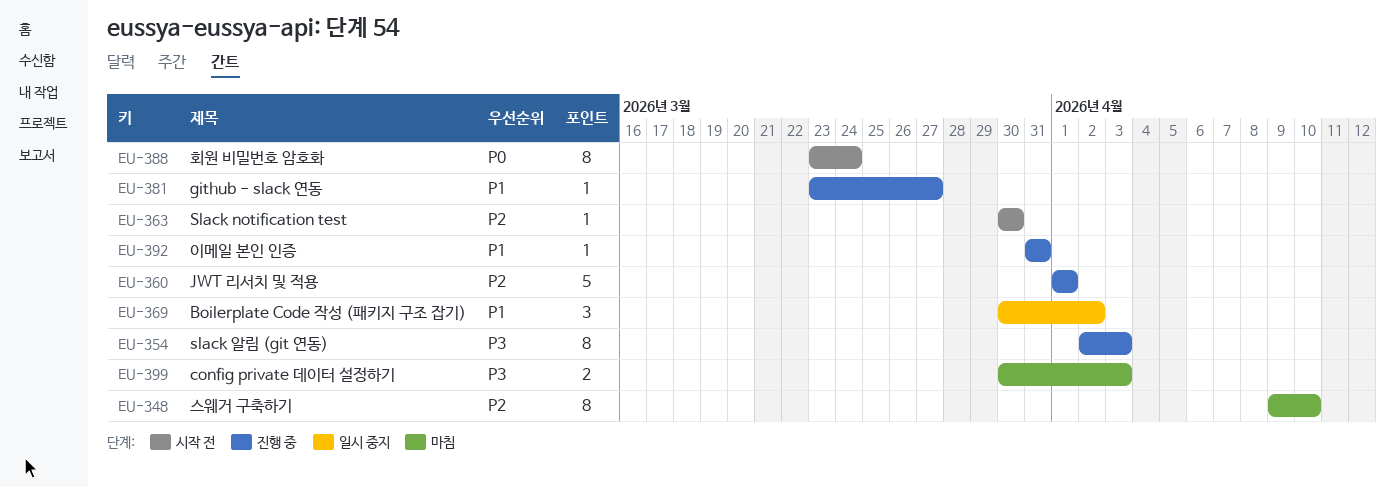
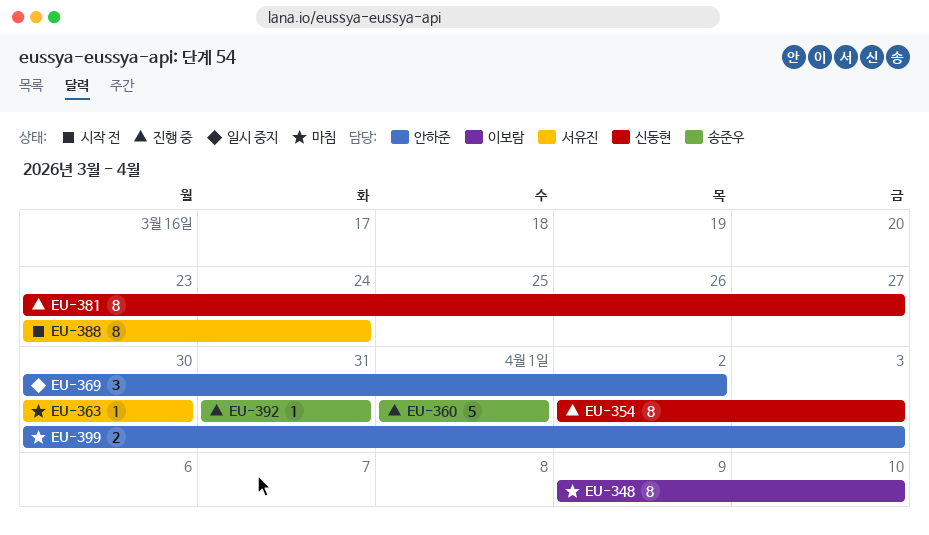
EU-363, status: 시작 전 -> 마침
EU-381, estimate: 1 -> 8

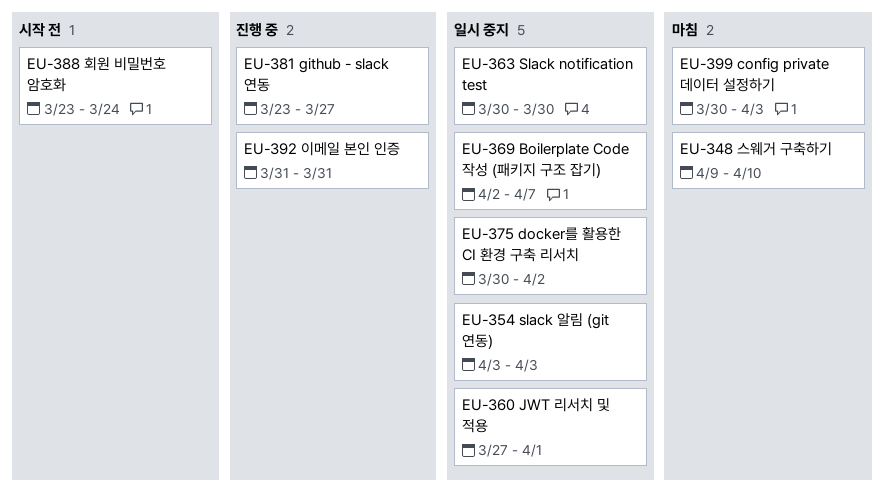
EU-354, status: 진행 중 -> 일시 중지
EU-354, start: Apr 2 -> Apr 3
EU-360, status: 진행 중 -> 일시 중지
EU-360, start: Apr 1 -> Mar 27
EU-363, status: 마침 -> 일시 중지
EU-369, start: Mar 30 -> Apr 2
EU-369, due: Apr 2 -> Apr 7
EU-375: none -> present

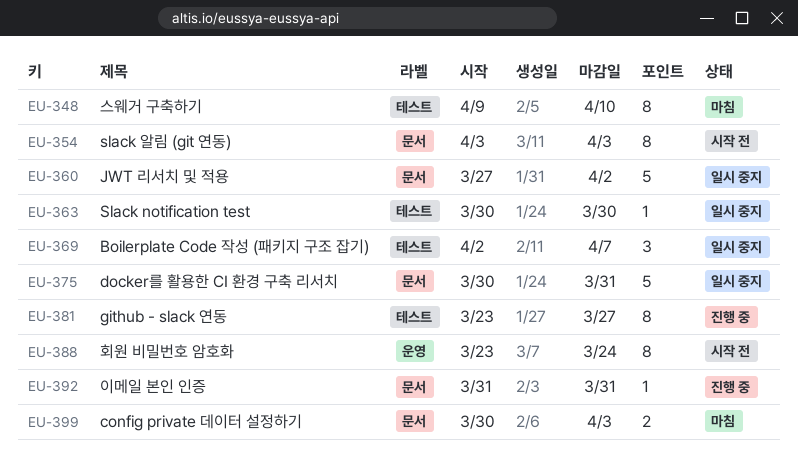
EU-354, status: 일시 중지 -> 시작 전
EU-360, due: Apr 1 -> Apr 2
EU-375, due: Apr 2 -> Mar 31

